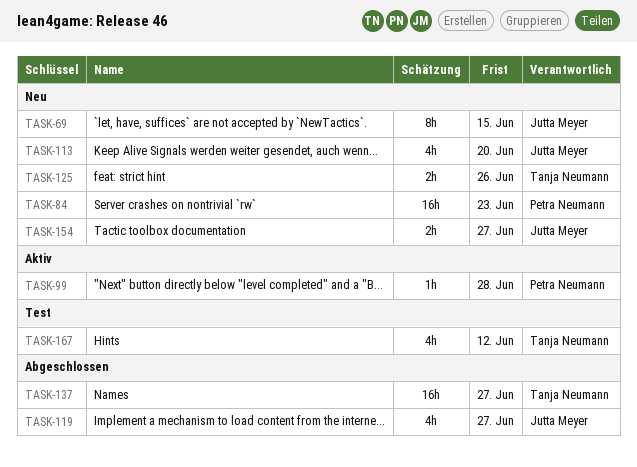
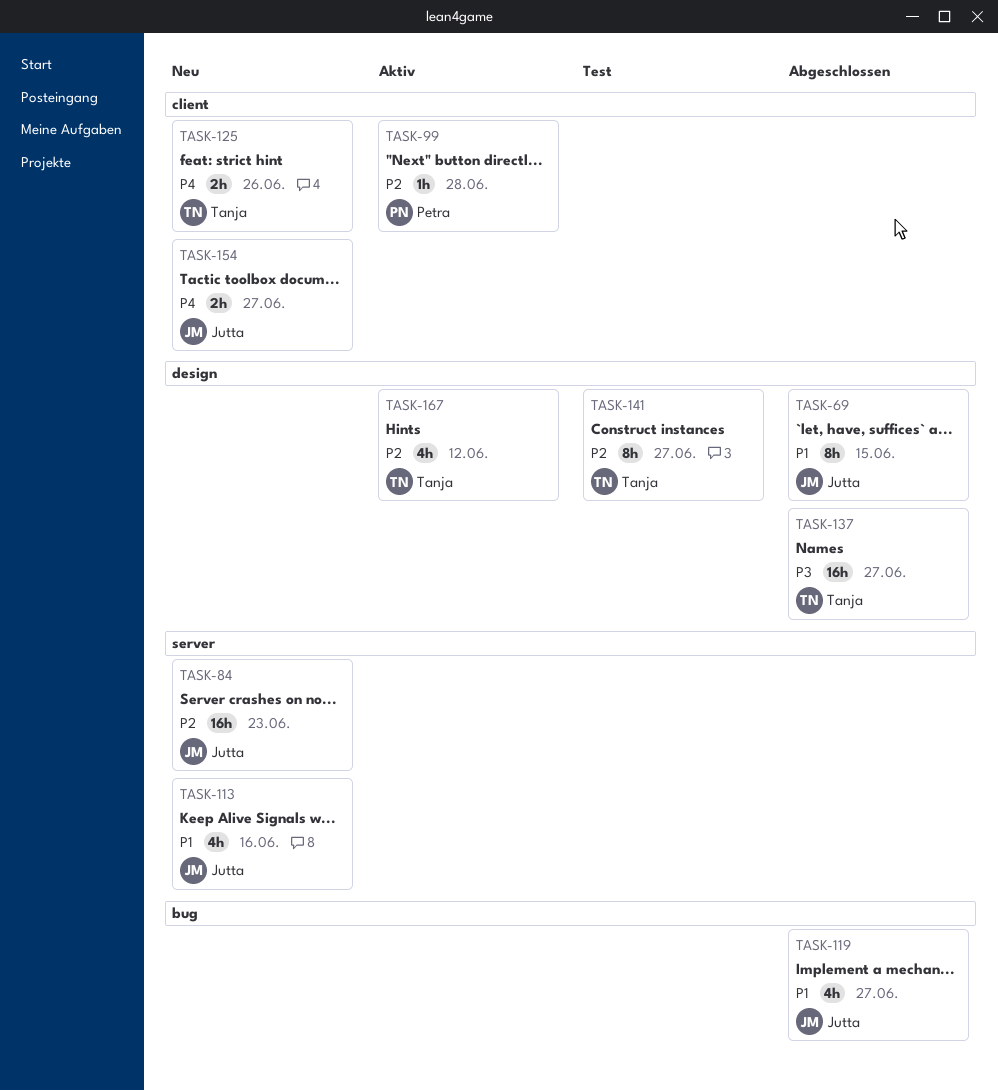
TASK-69, status: Neu -> Abgeschlossen
TASK-84, owner: Petra Neumann -> Jutta Meyer
TASK-113, due: Jun 20 -> Jun 16
TASK-141: none -> present
TASK-167, status: Test -> Aktiv

